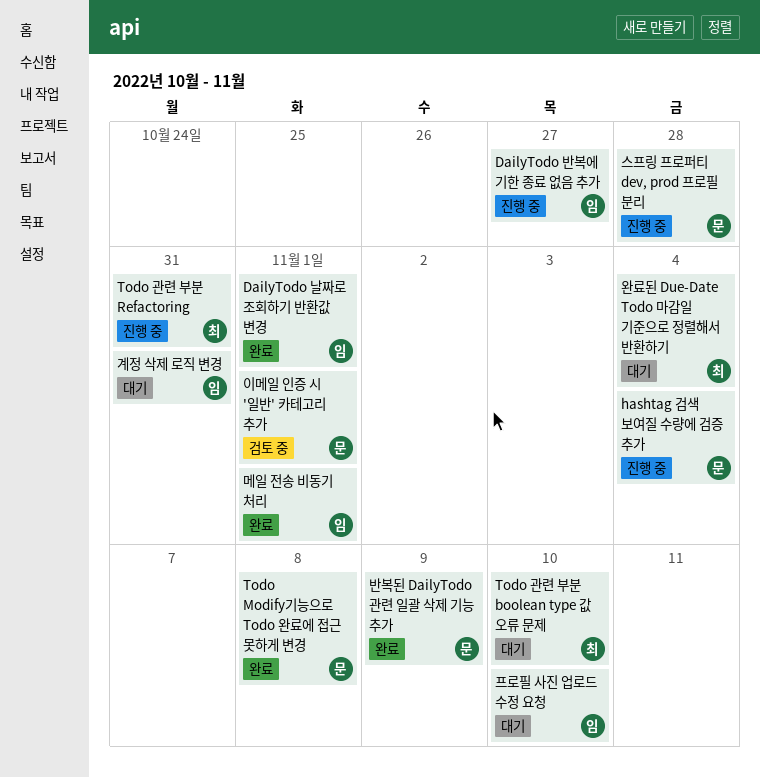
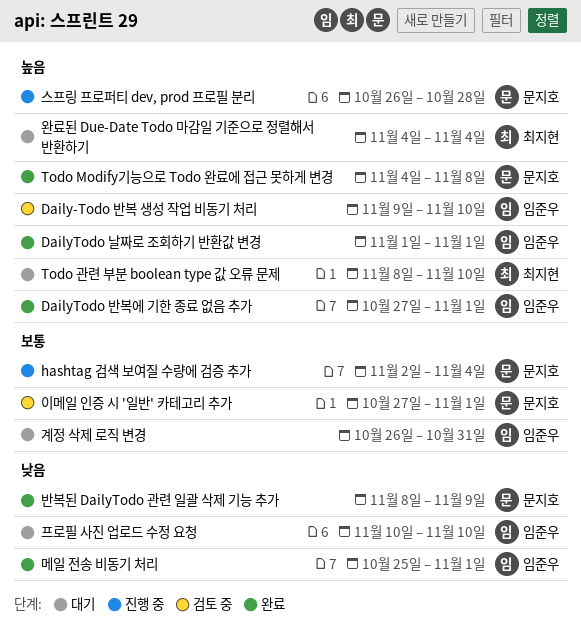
Daily-Todo 반복 생성 작업 비동기 처리: none -> present
DailyTodo 반복에 기한 종료 없음 추가, status: 진행 중 -> 완료
DailyTodo 반복에 기한 종료 없음 추가, due: Oct 27 -> Nov 1
Todo 관련 부분 Refactoring: present -> none

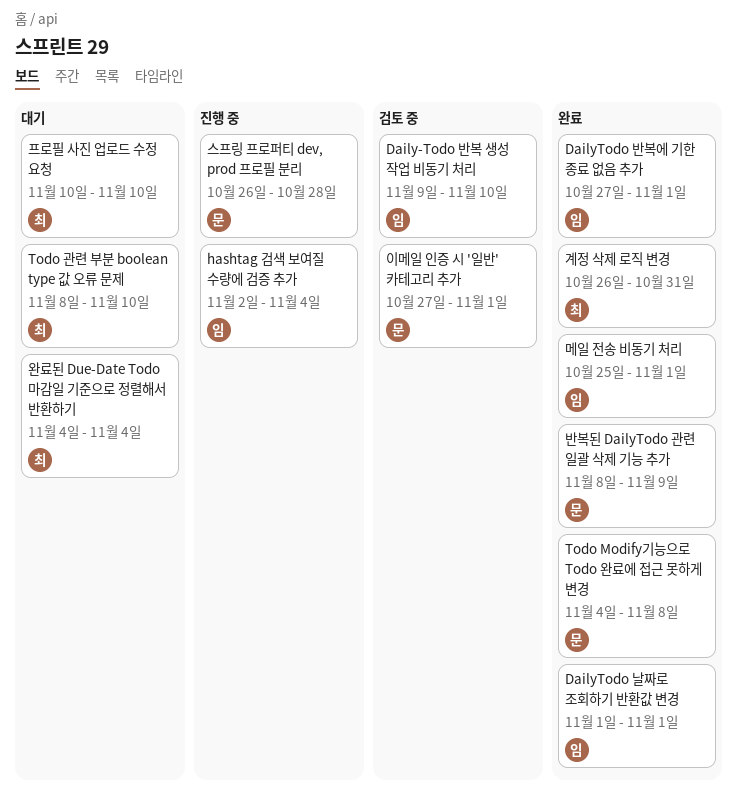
hashtag 검색 보여질 수량에 검증 추가, owner: 문지호 -> 임준우
계정 삭제 로직 변경, status: 대기 -> 완료
계정 삭제 로직 변경, owner: 임준우 -> 최지현
프로필 사진 업로드 수정 요청, owner: 임준우 -> 최지현

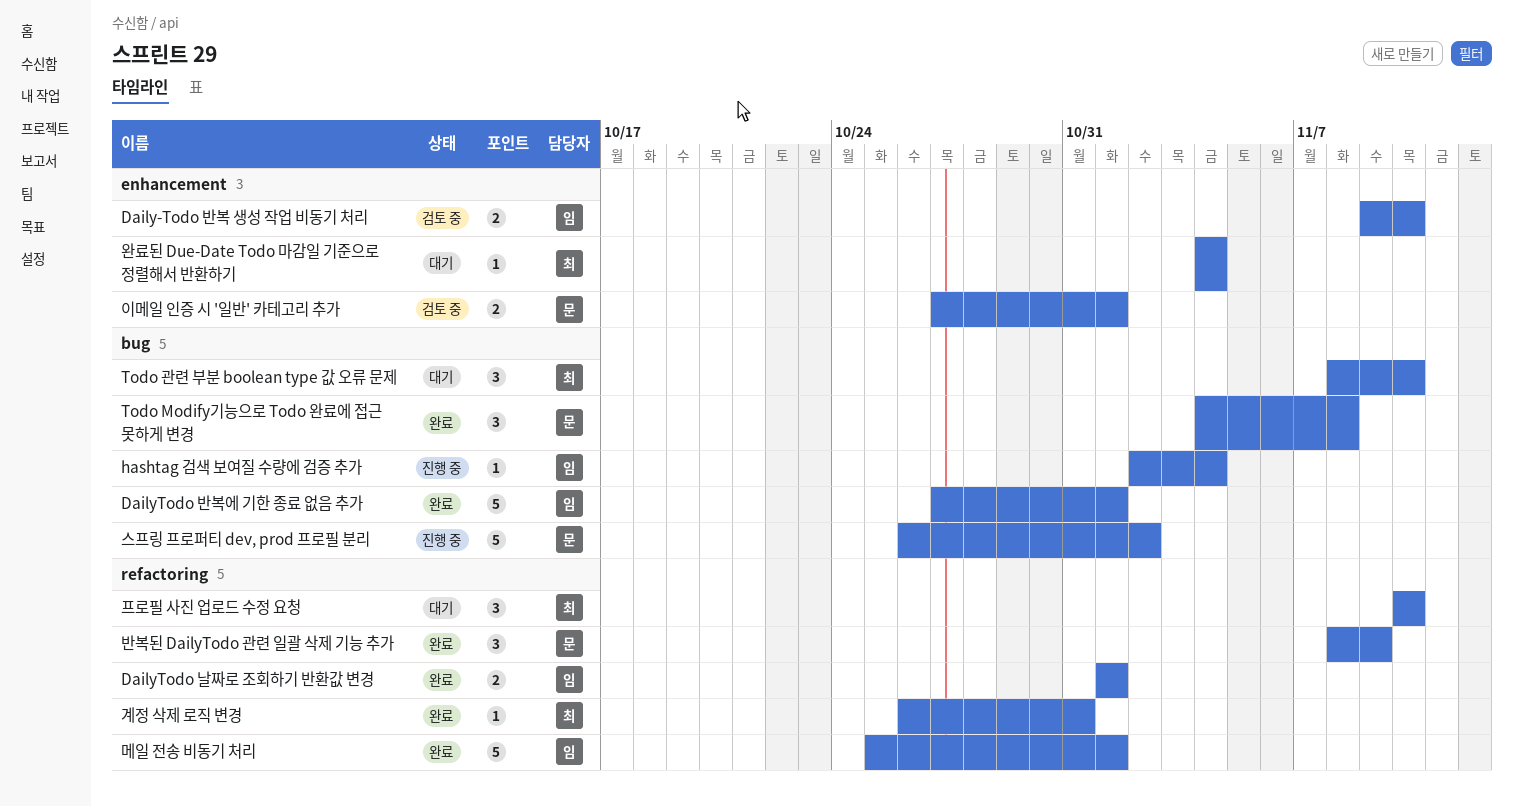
스프링 프로퍼티 dev, prod 프로필 분리, due: Oct 28 -> Nov 2

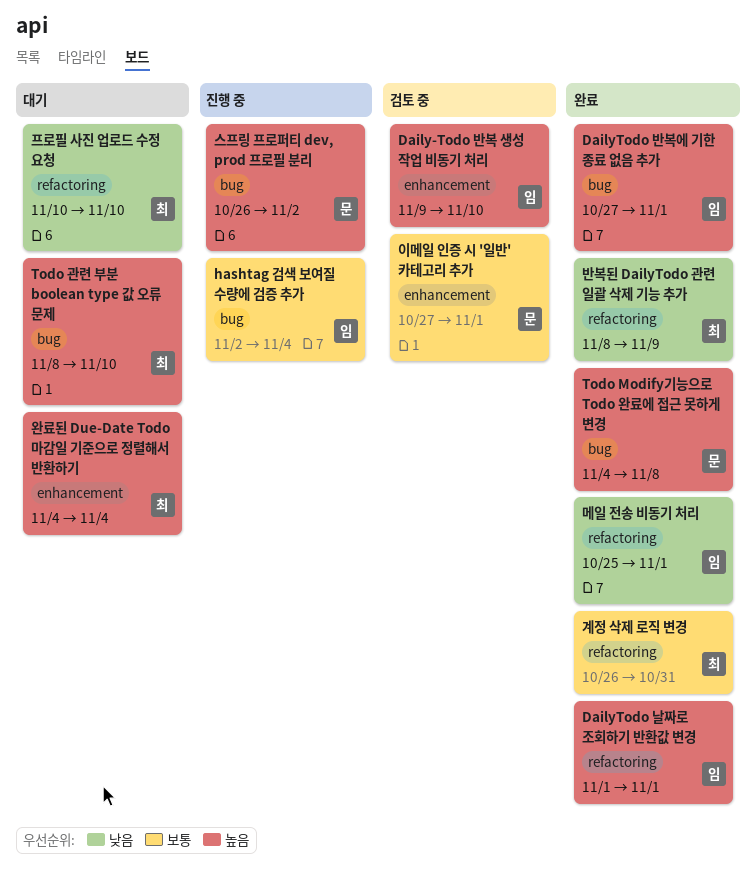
반복된 DailyTodo 관련 일괄 삭제 기능 추가, owner: 문 -> 최

